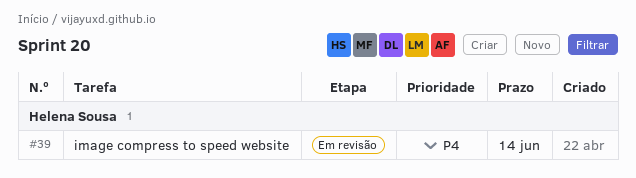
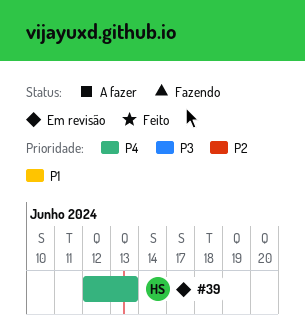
#39, due: Jun 14 -> Jun 13

